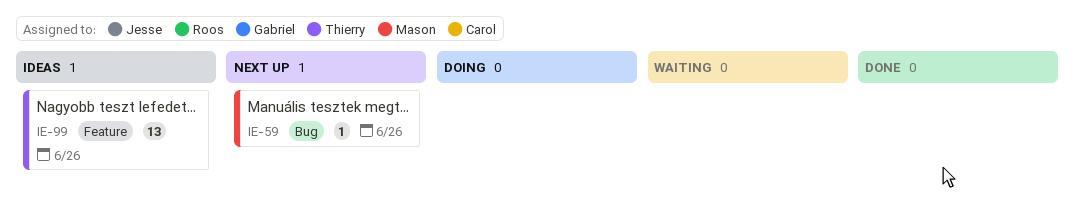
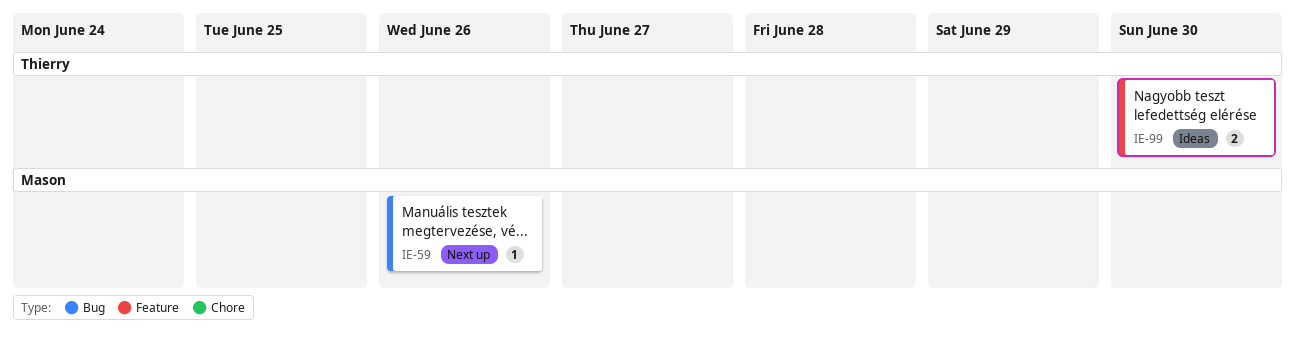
IE-99, estimate: 13 -> 2
IE-99, due: Jun 26 -> Jun 30

